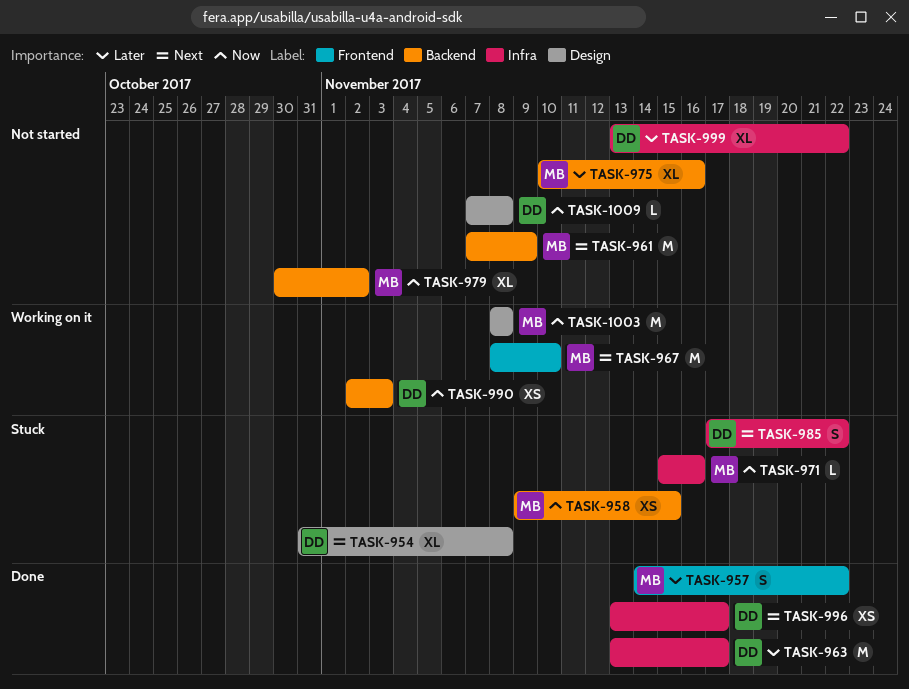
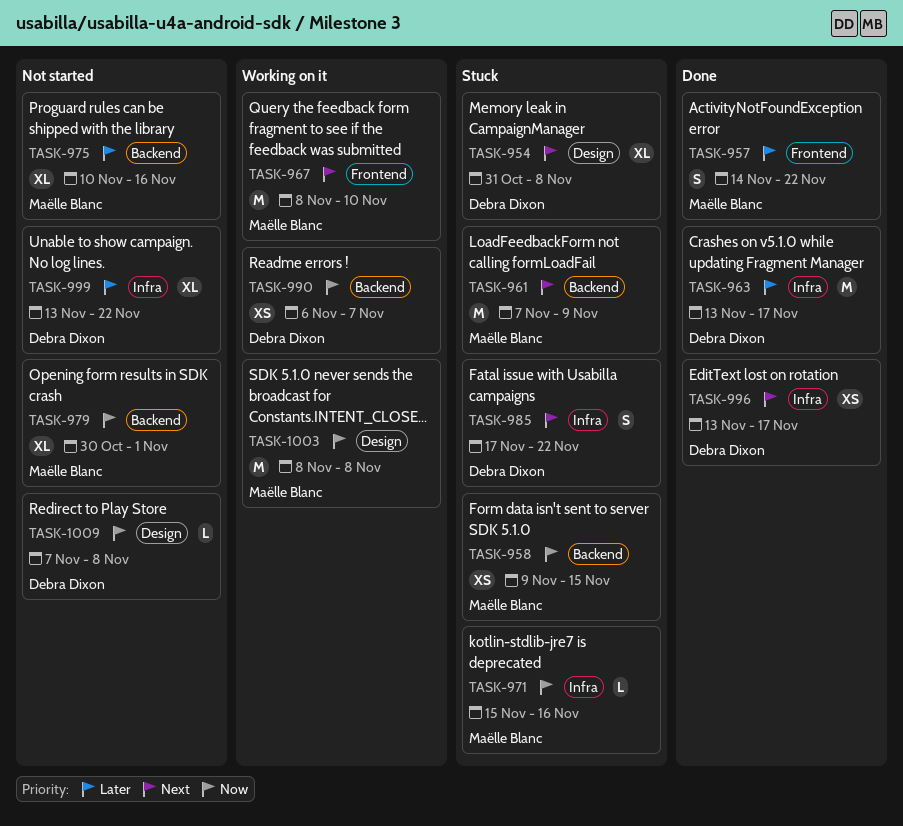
TASK-961, status: Not started -> Stuck
TASK-979, due: Nov 2 -> Nov 1
TASK-990, start: Nov 2 -> Nov 6
TASK-990, due: Nov 3 -> Nov 7

